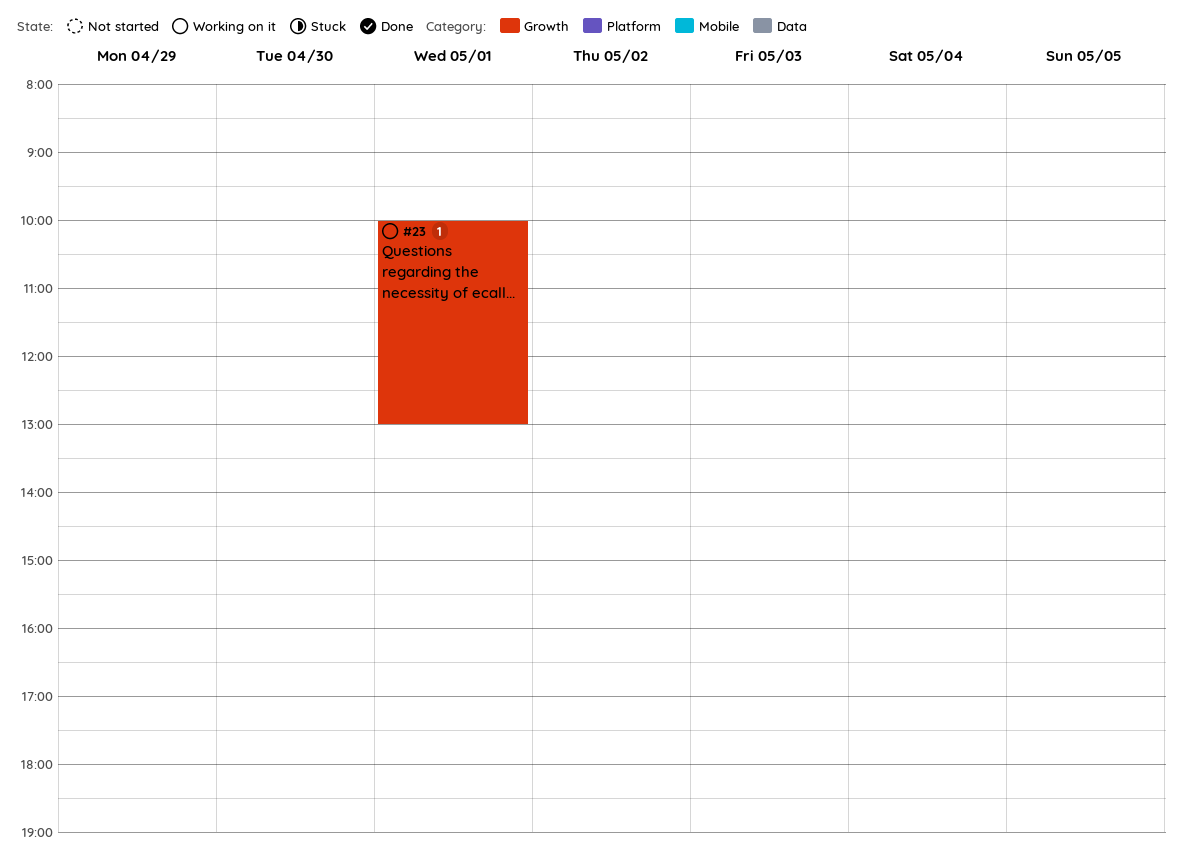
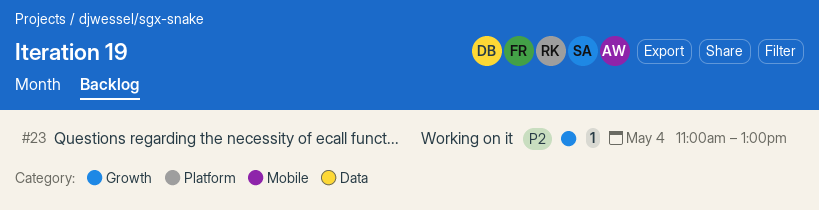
#23, day: May 1 -> May 4
#23, begins: 10:00 -> 11:00

